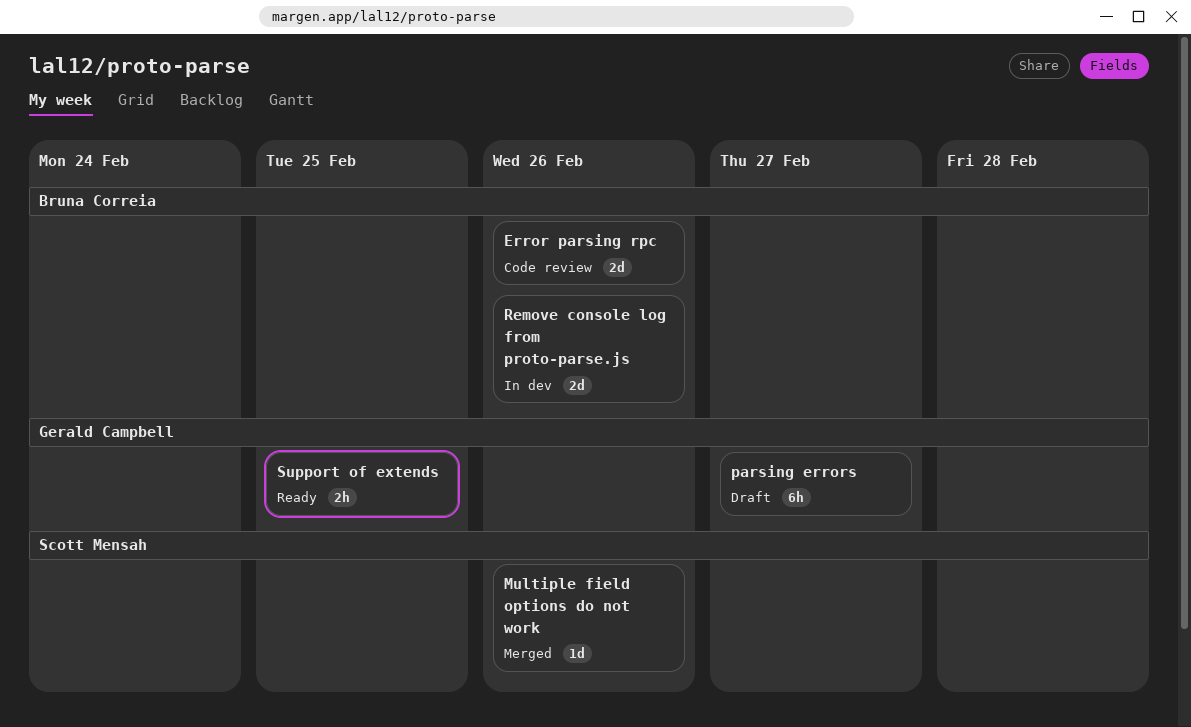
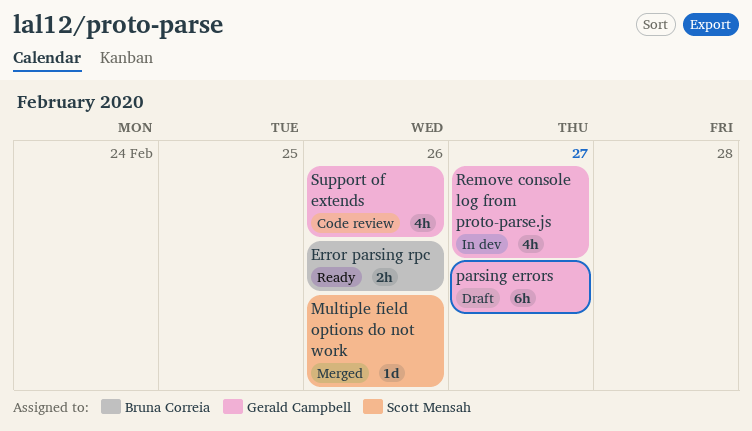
Error parsing rpc, status: Code review -> Ready
Error parsing rpc, estimate: 2d -> 2h
Remove console log from proto-parse.js, owner: Bruna Correia -> Gerald Campbell
Remove console log from proto-parse.js, estimate: 2d -> 4h
Remove console log from proto-parse.js, due: Feb 26 -> Feb 27
Support of extends, status: Ready -> Code review
Support of extends, estimate: 2h -> 4h
Support of extends, due: Feb 25 -> Feb 26

